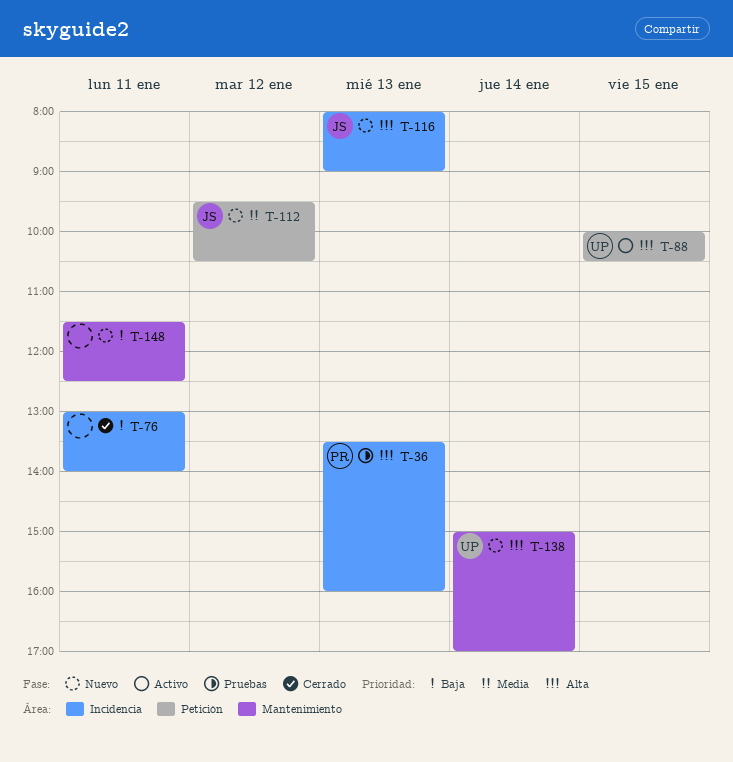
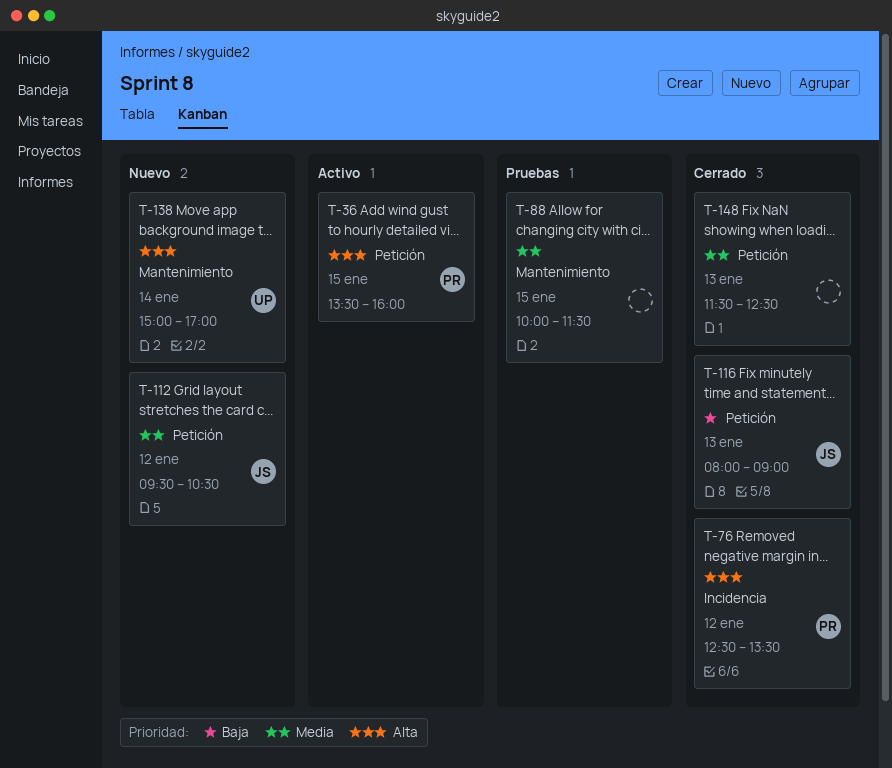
T-36, status: Pruebas -> Activo
T-36, label: Incidencia -> Petición
T-36, day: Jan 13 -> Jan 15
T-76, owner: none -> PR
T-76, priority: Baja -> Alta
T-76, day: Jan 11 -> Jan 12
T-76, begins: 13:00 -> 12:30
T-76, ends: 14:00 -> 13:30
T-88, status: Activo -> Pruebas
T-88, owner: UP -> none
T-88, priority: Alta -> Media
T-88, label: Petición -> Mantenimiento
T-88, ends: 10:30 -> 11:30
T-116, status: Nuevo -> Cerrado
T-116, priority: Alta -> Baja
T-116, label: Incidencia -> Petición
T-148, status: Nuevo -> Cerrado
T-148, priority: Baja -> Media
T-148, label: Mantenimiento -> Petición
T-148, day: Jan 11 -> Jan 13

